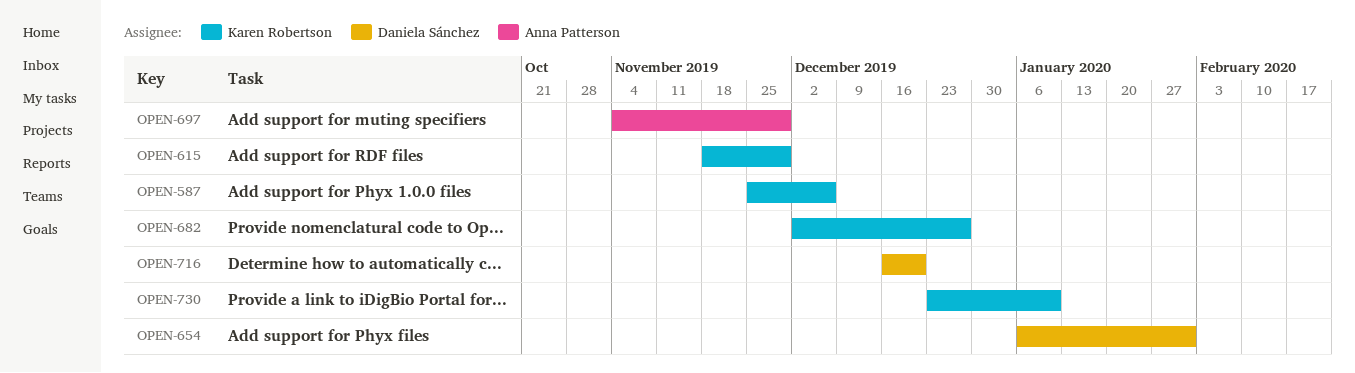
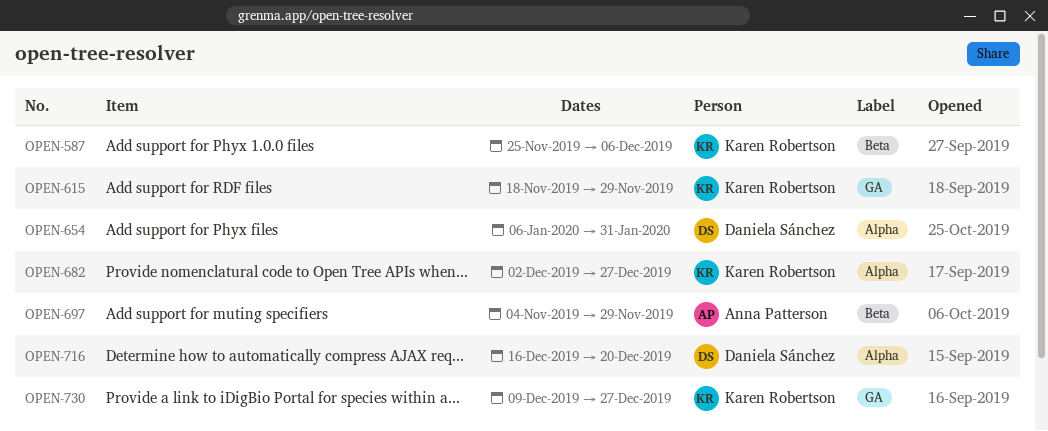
OPEN-730, start: Dec 23 -> Dec 9
OPEN-730, due: Jan 10 -> Dec 27

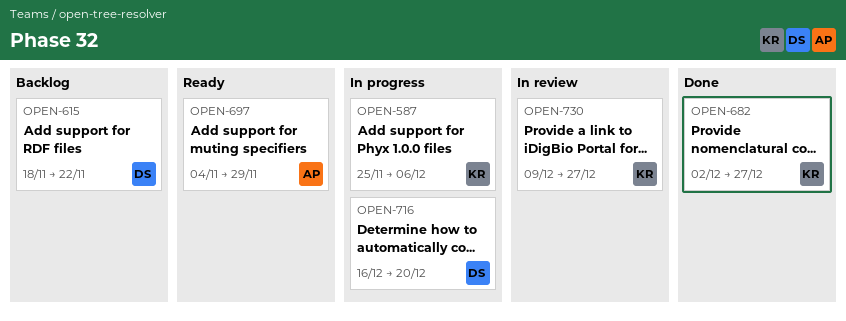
OPEN-615, owner: Karen Robertson -> Daniela Sánchez
OPEN-615, due: Nov 29 -> Nov 22
OPEN-654: present -> none

